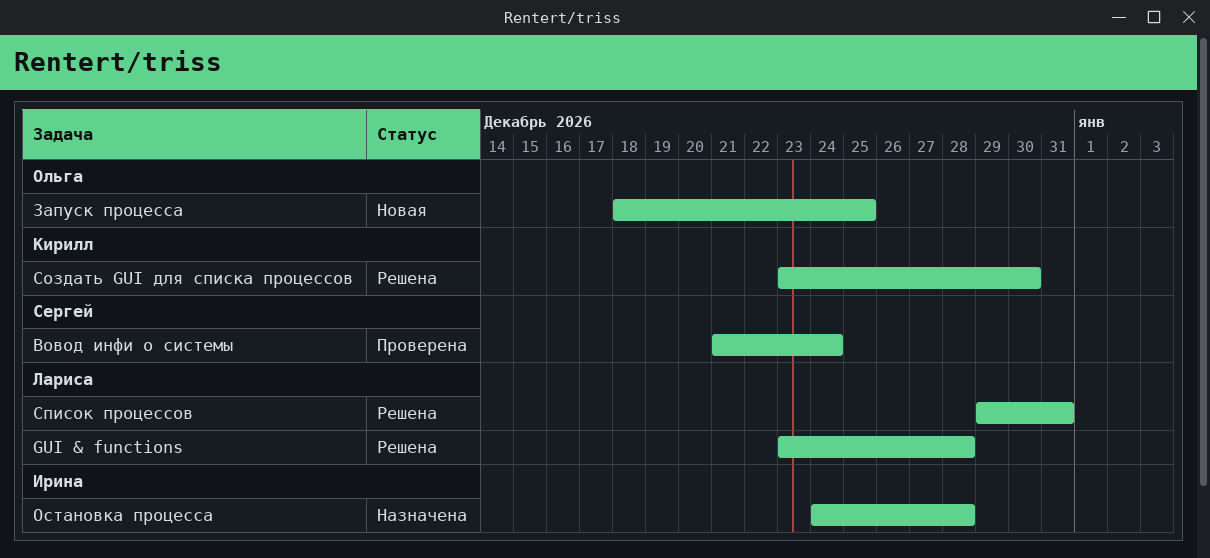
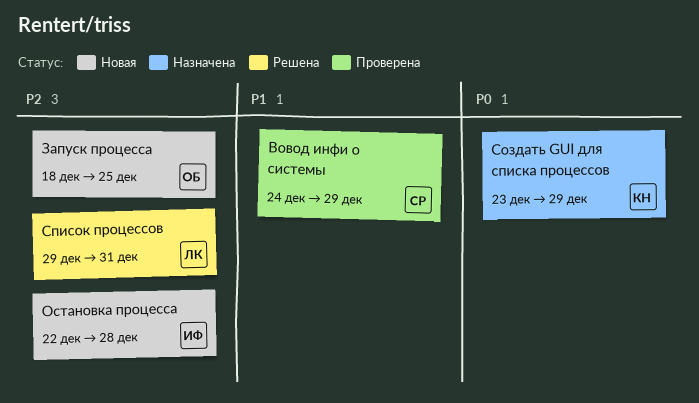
GUI & functions: present -> none
Вовод инфи о системы, start: Dec 21 -> Dec 24
Вовод инфи о системы, due: Dec 24 -> Dec 29
Остановка процесса, status: Назначена -> Новая
Остановка процесса, start: Dec 24 -> Dec 22
Создать GUI для списка процессов, status: Решена -> Назначена
Создать GUI для списка процессов, due: Dec 30 -> Dec 29

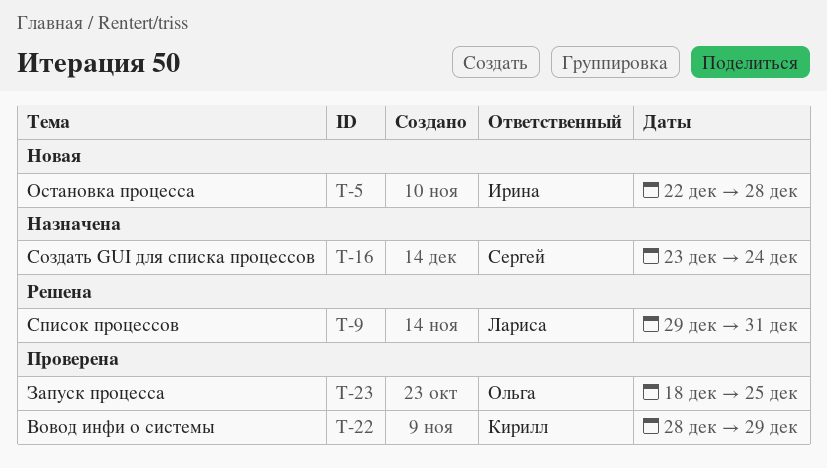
Вовод инфи о системы, owner: Сергей -> Кирилл
Вовод инфи о системы, start: Dec 24 -> Dec 28
Запуск процесса, status: Новая -> Проверена
Создать GUI для списка процессов, owner: Кирилл -> Сергей
Создать GUI для списка процессов, due: Dec 29 -> Dec 24

